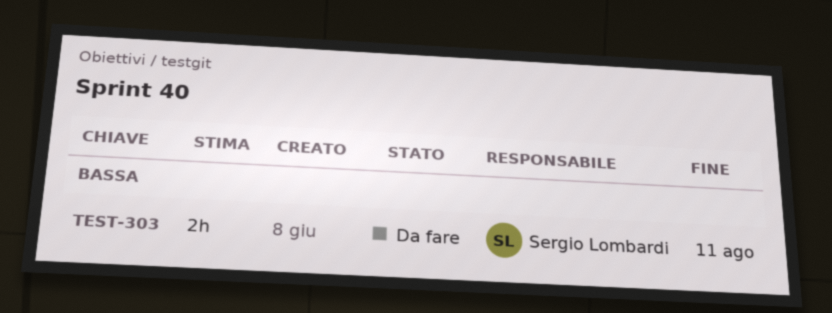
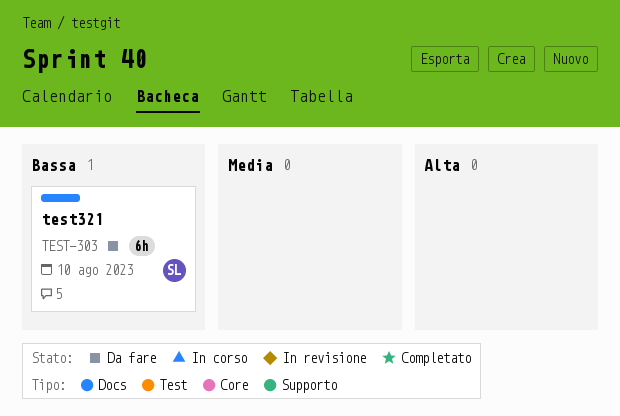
TEST-303, estimate: 2h -> 6h
TEST-303, due: Aug 11 -> Aug 10

